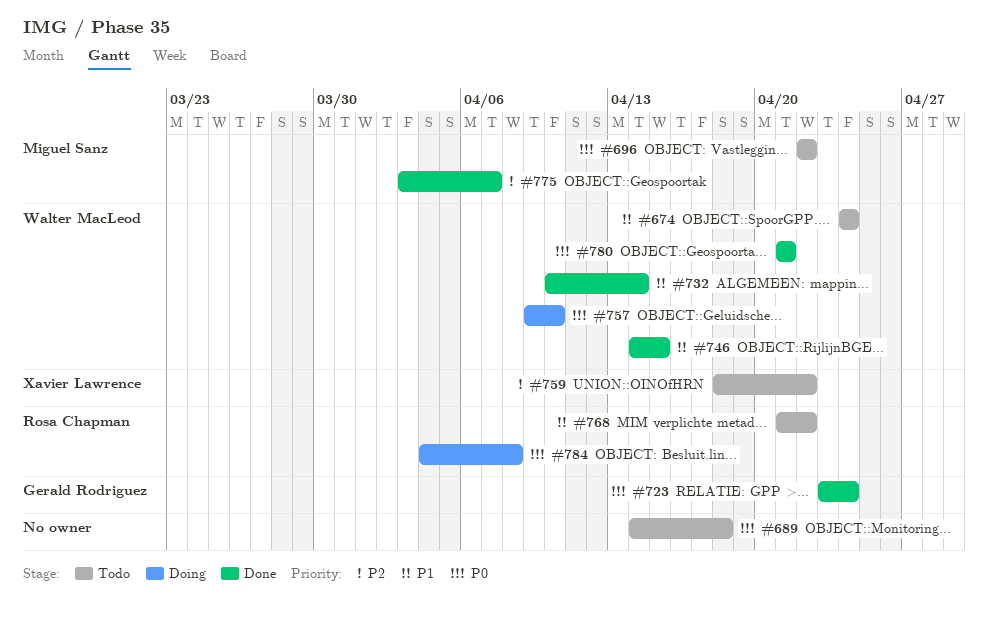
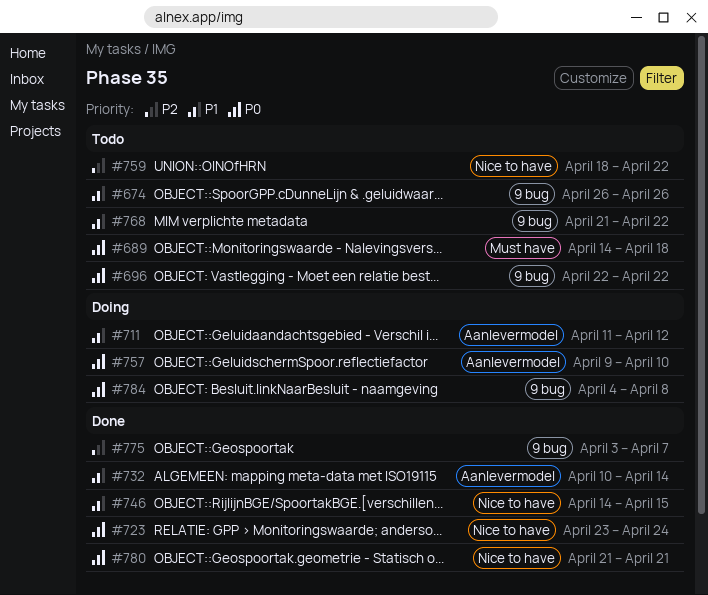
#674, start: Apr 24 -> Apr 26
#674, due: Apr 24 -> Apr 26
#711: none -> present

